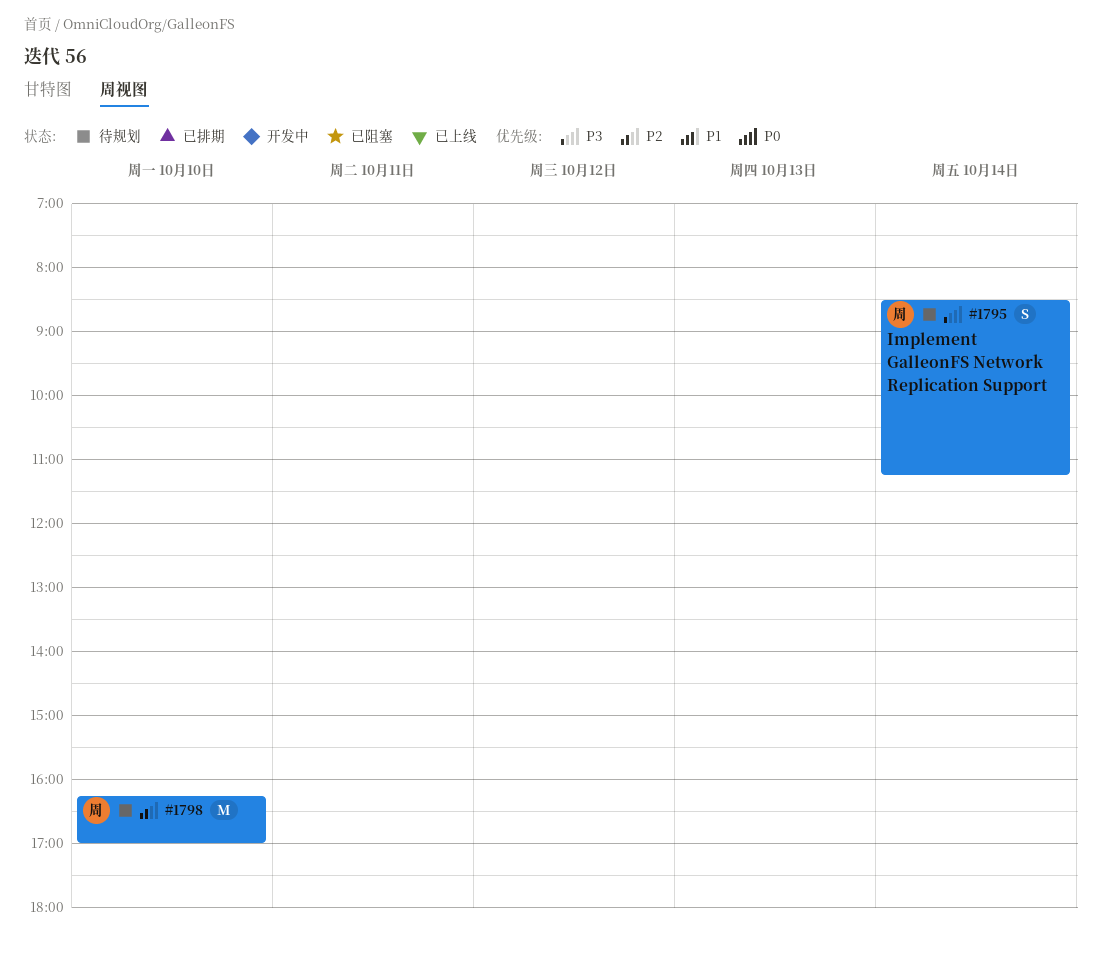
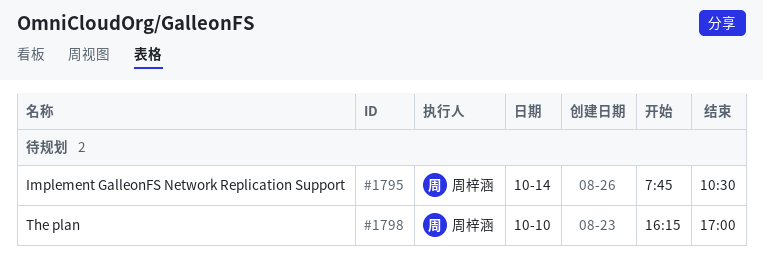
#1795, begins: 08:30 -> 07:45
#1795, ends: 11:15 -> 10:30

